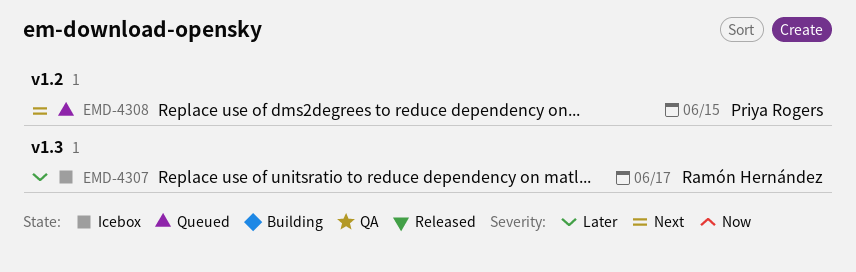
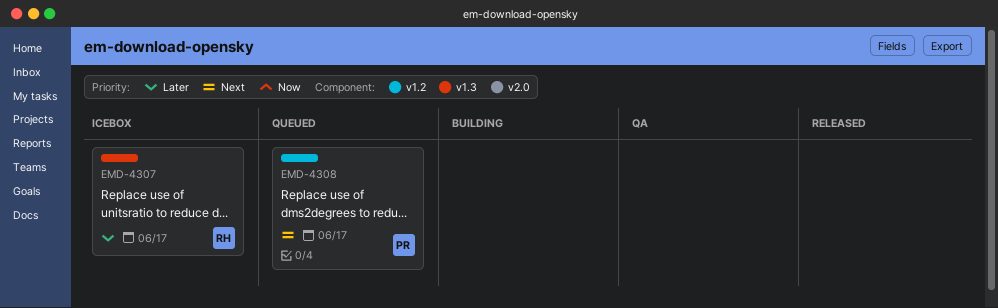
EMD-4308, due: Jun 15 -> Jun 17

